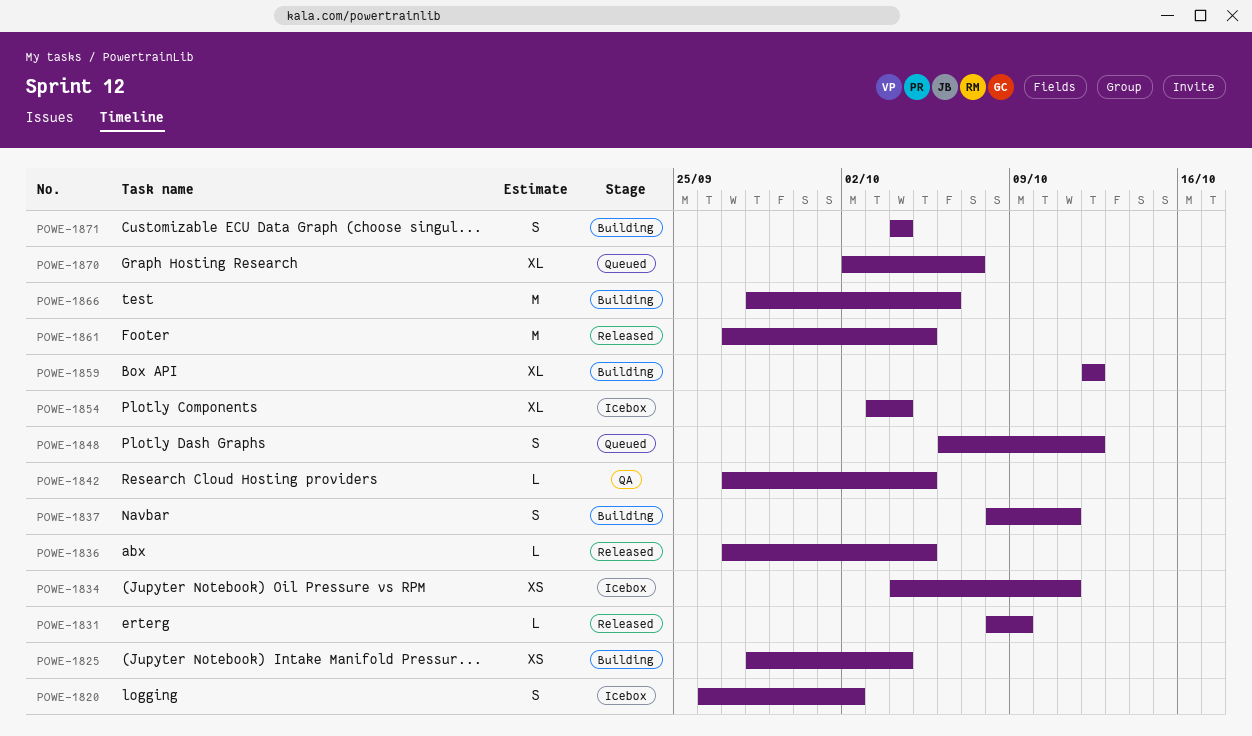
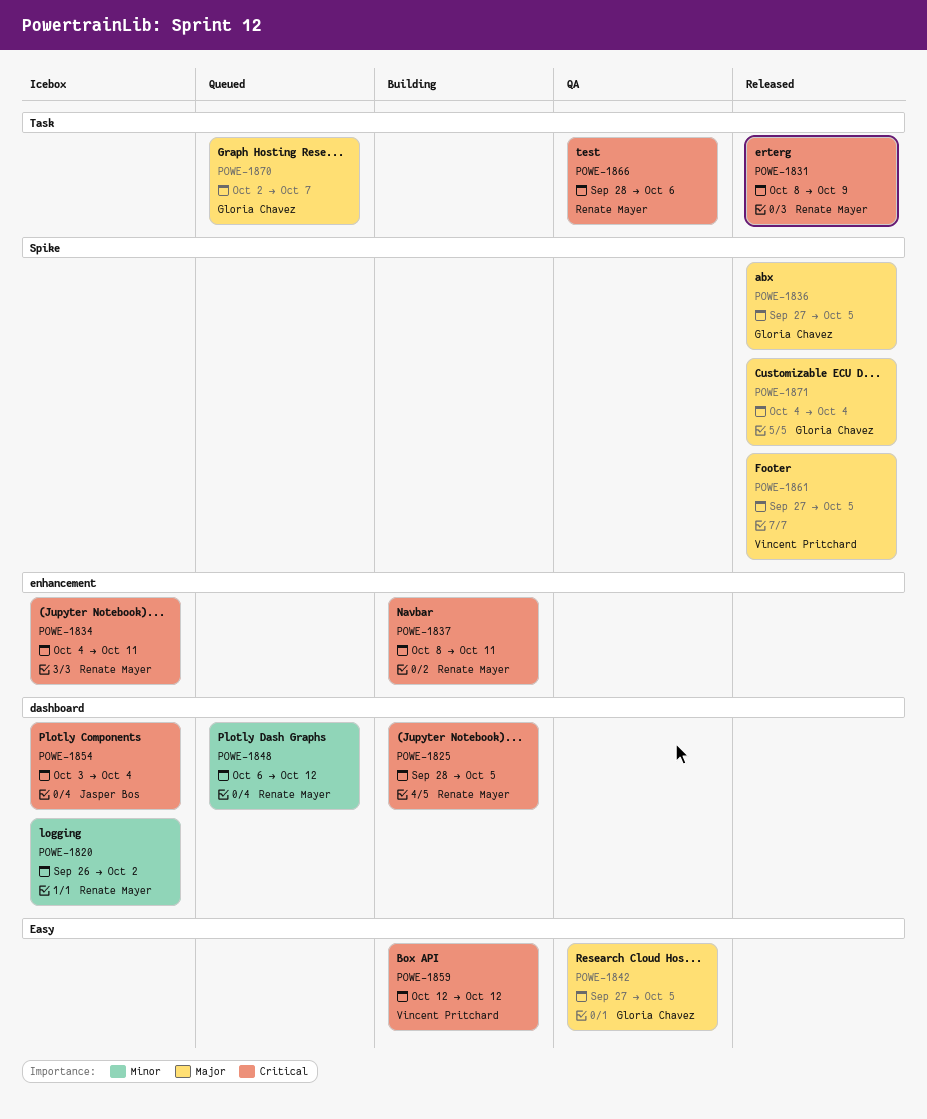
POWE-1825, due: Oct 4 -> Oct 5
POWE-1866, status: Building -> QA
POWE-1871, status: Building -> Released

